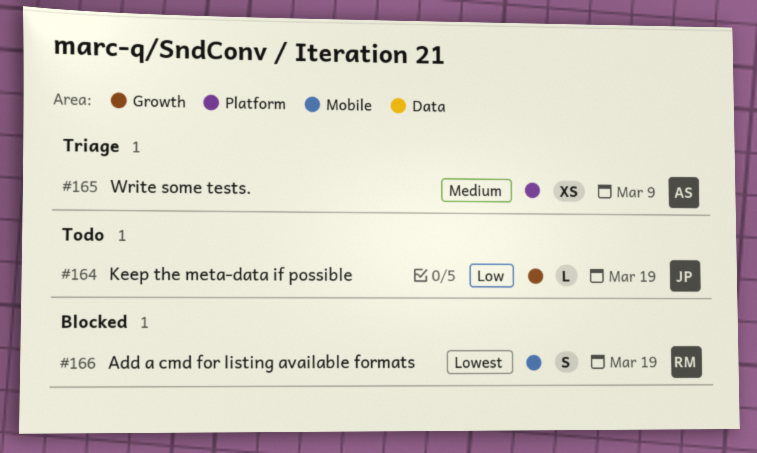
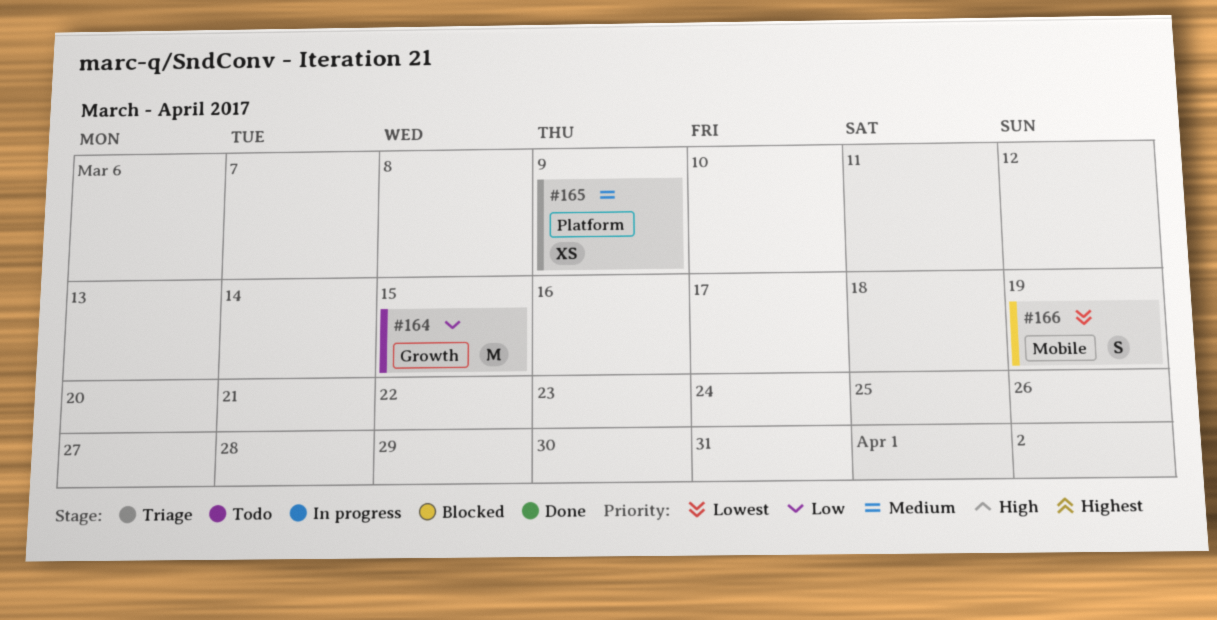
#164, estimate: L -> M
#164, due: Mar 19 -> Mar 15

